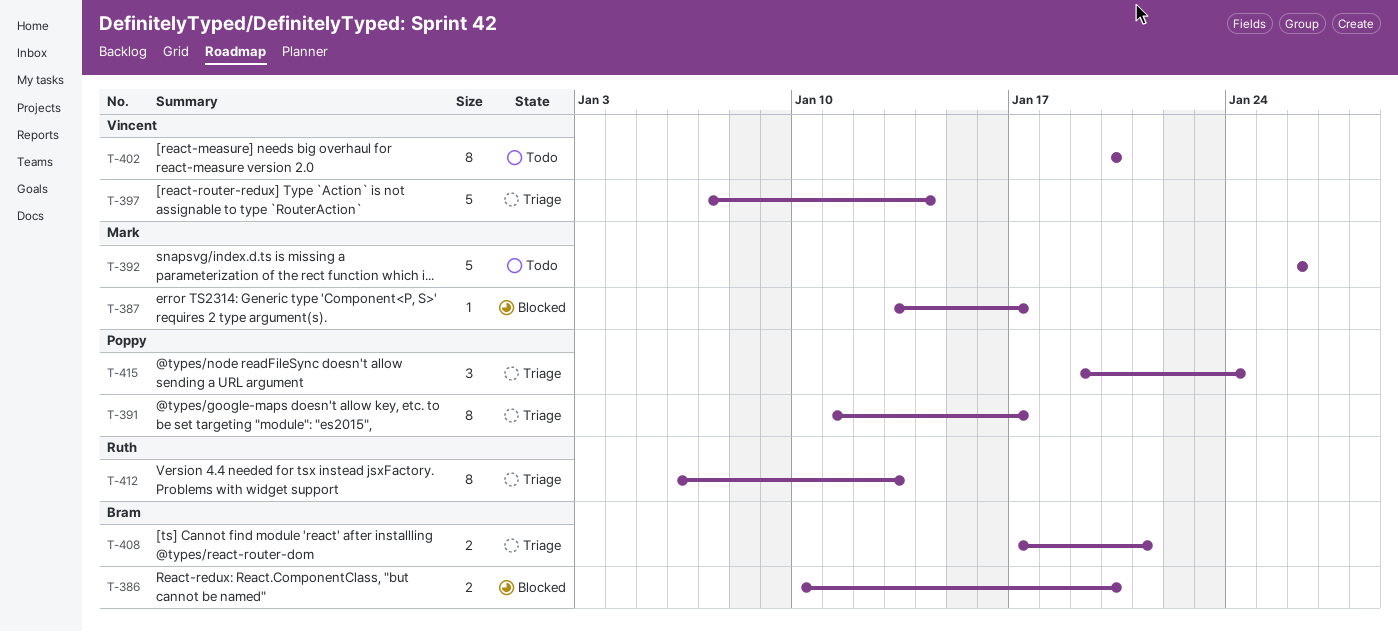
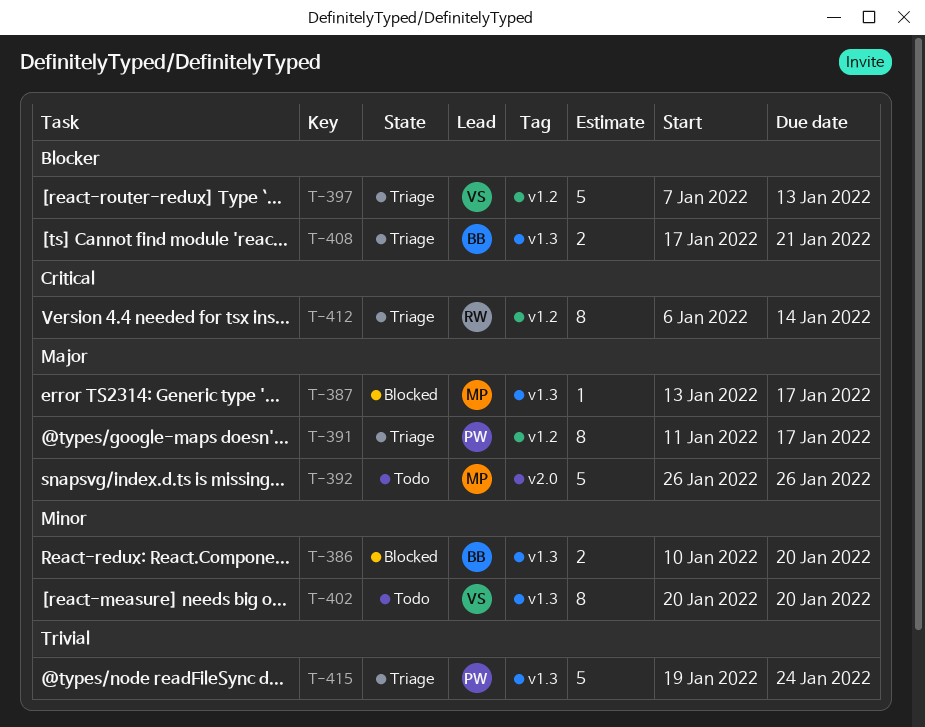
T-397, due: Jan 14 -> Jan 13
T-412, due: Jan 13 -> Jan 14
T-415, estimate: 3 -> 5

